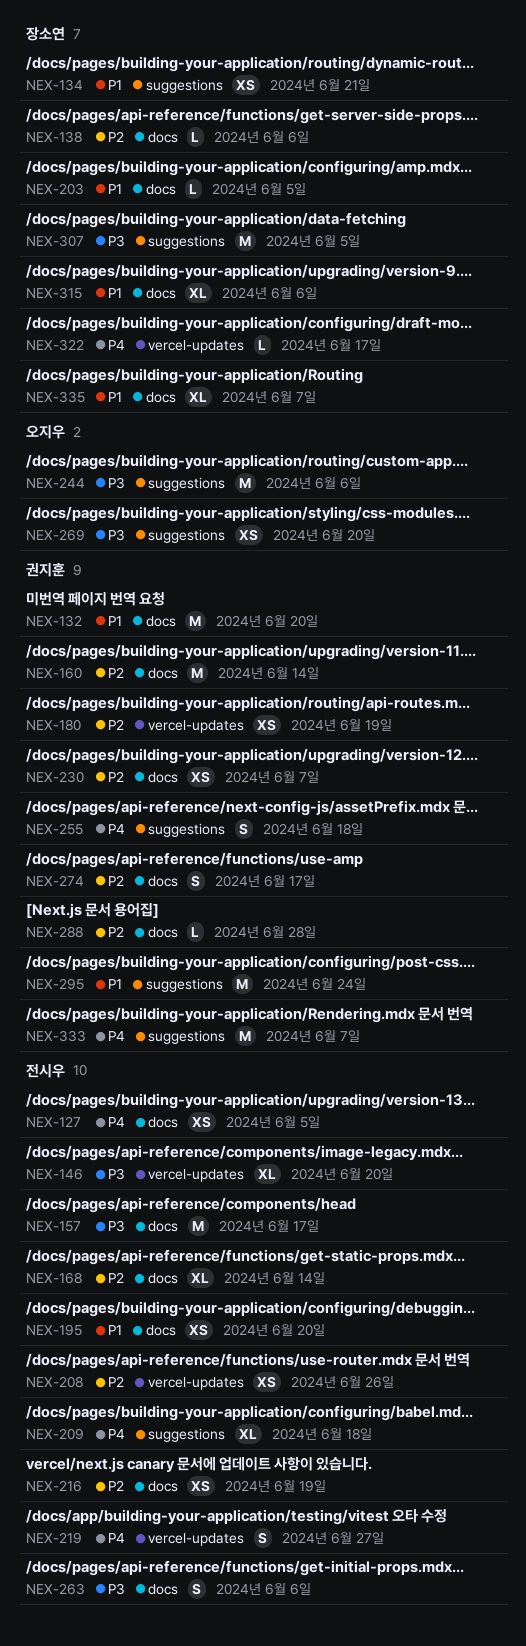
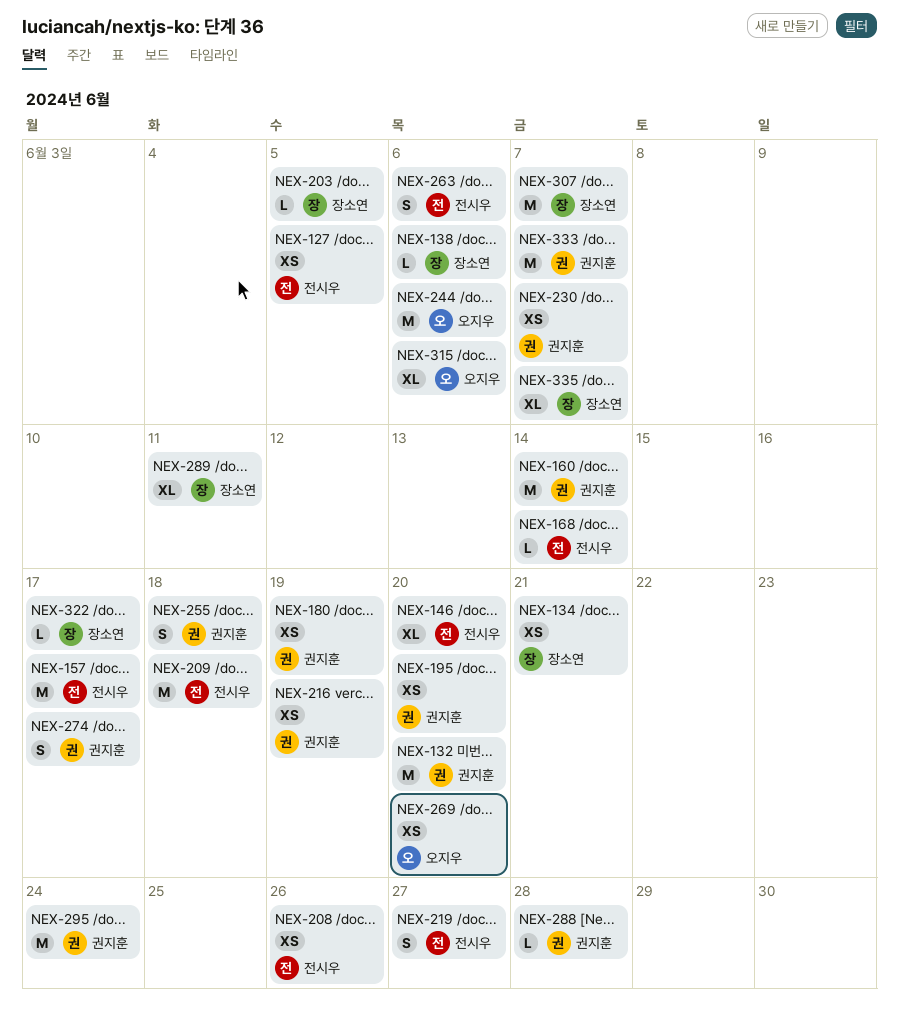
NEX-168, estimate: XL -> L
NEX-195, owner: 전시우 -> 권지훈
NEX-209, estimate: XL -> M
NEX-216, owner: 전시우 -> 권지훈
NEX-289: none -> present
NEX-307, due: Jun 5 -> Jun 7
NEX-315, owner: 장소연 -> 오지우

